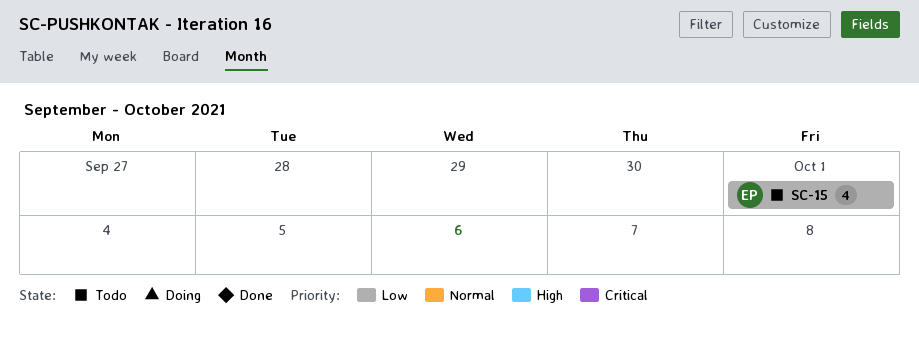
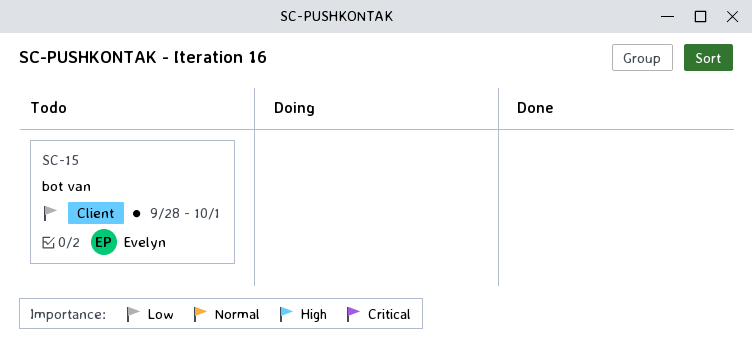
SC-15, estimate: 4 -> 1
SC-15, start: Oct 1 -> Sep 28

